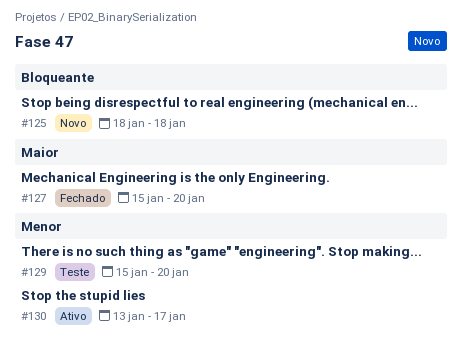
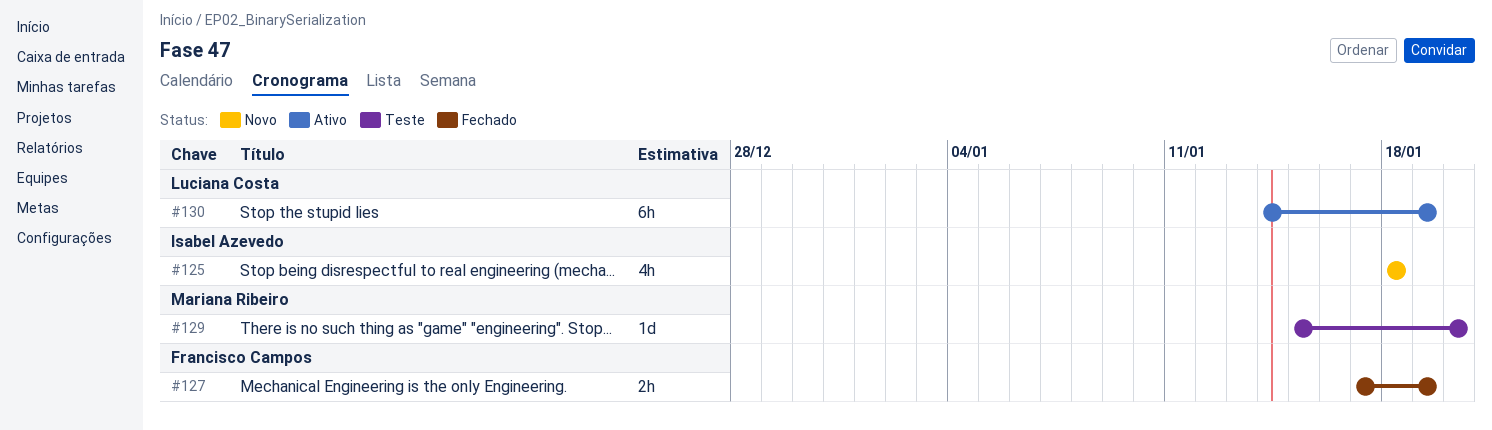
#127, start: Jan 15 -> Jan 17
#127, due: Jan 20 -> Jan 19
#130, start: Jan 13 -> Jan 14
#130, due: Jan 17 -> Jan 19

